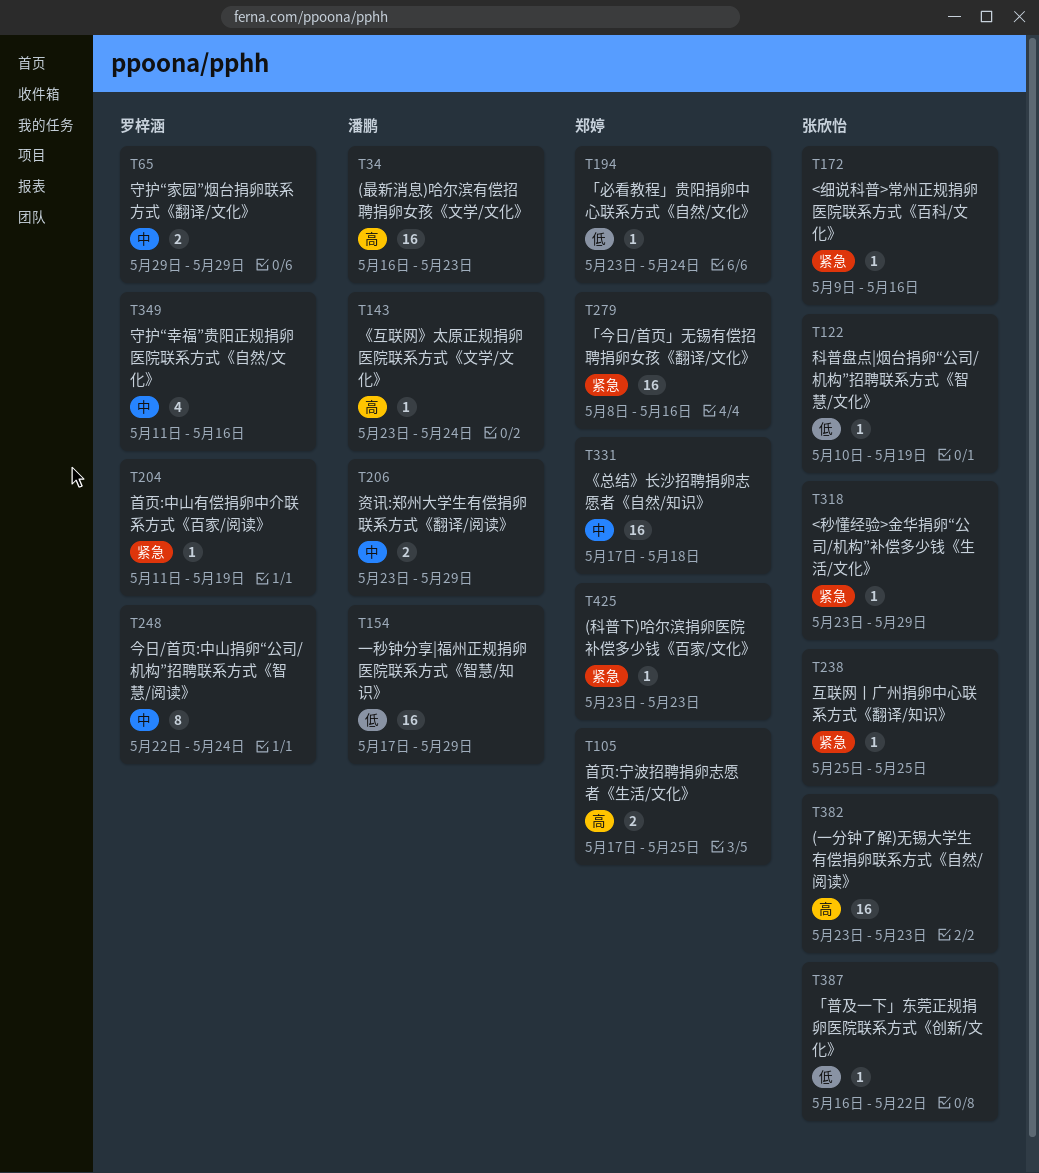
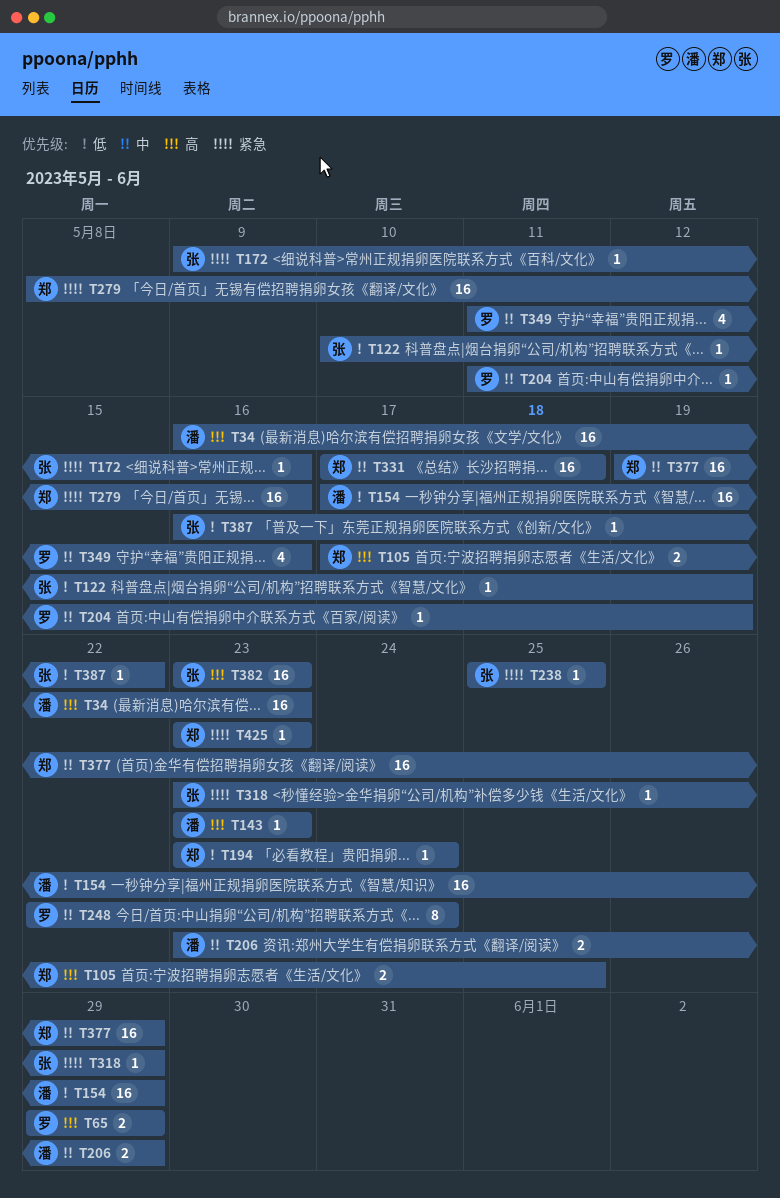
T65, priority: 中 -> 高
T143, due: May 24 -> May 23
T204, priority: 紧急 -> 中
T377: none -> present

